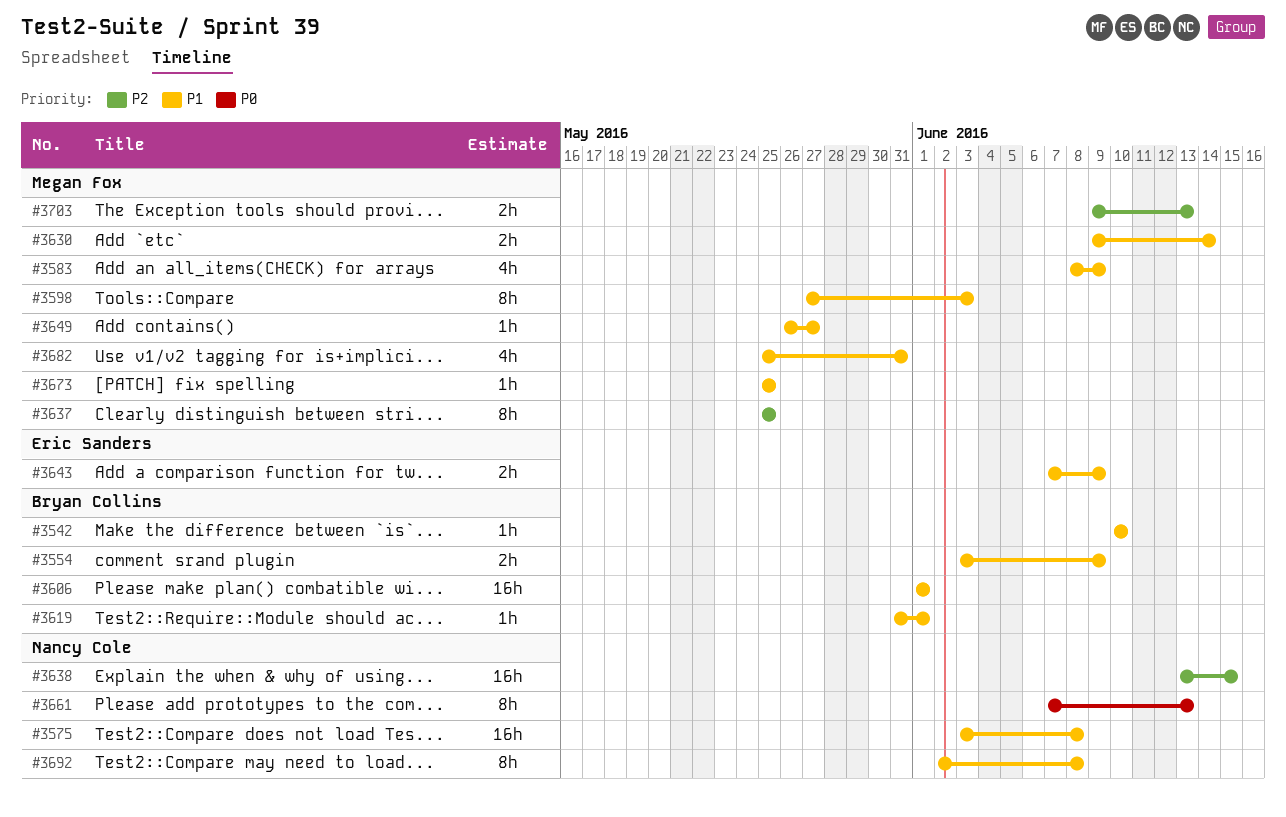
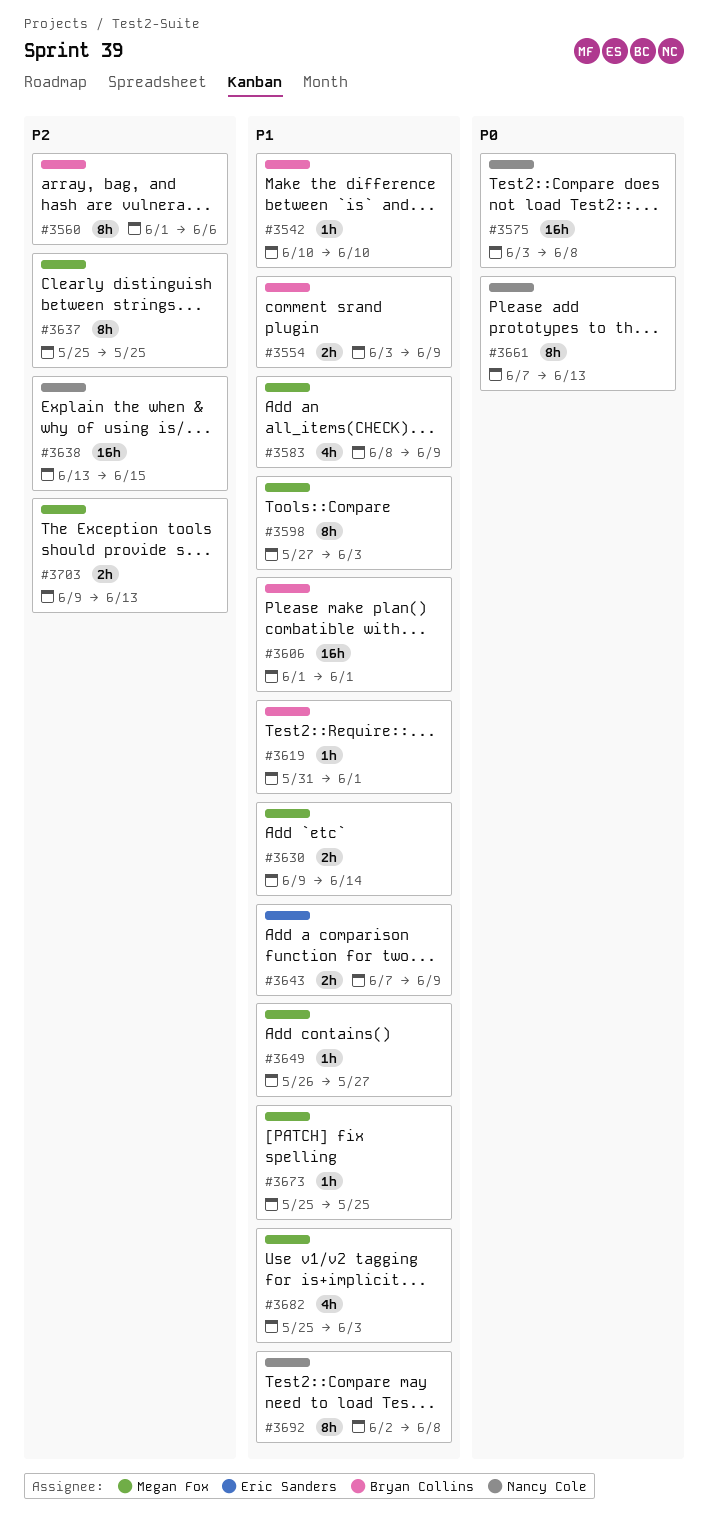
#3560: none -> present
#3575, priority: P1 -> P0
#3682, due: May 31 -> Jun 3

